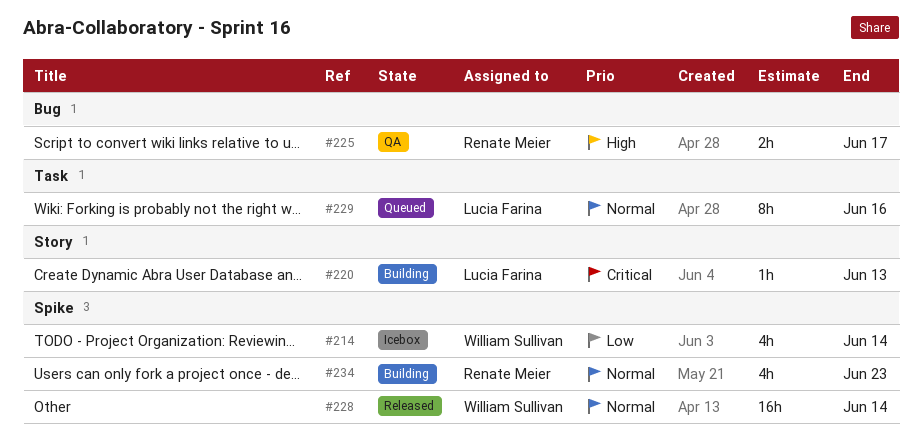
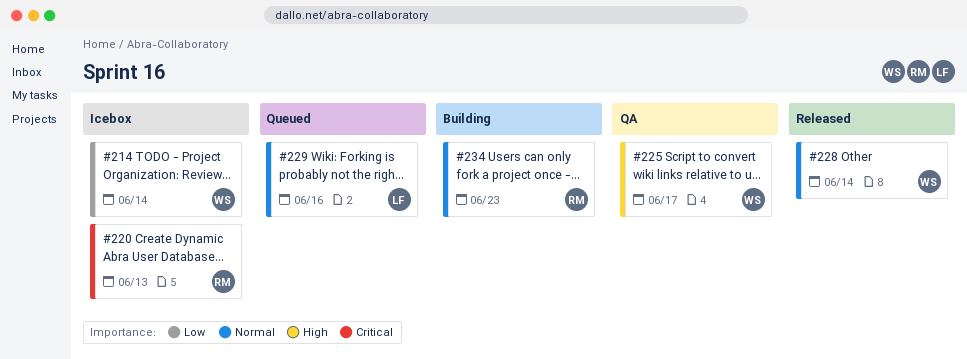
#220, status: Building -> Icebox
#220, owner: Lucia Farina -> Renate Meier
#225, owner: Renate Meier -> William Sullivan

